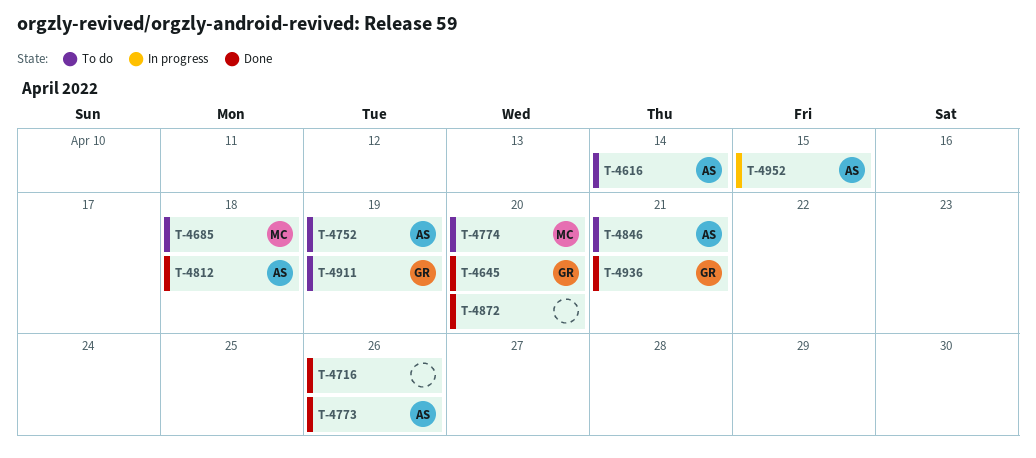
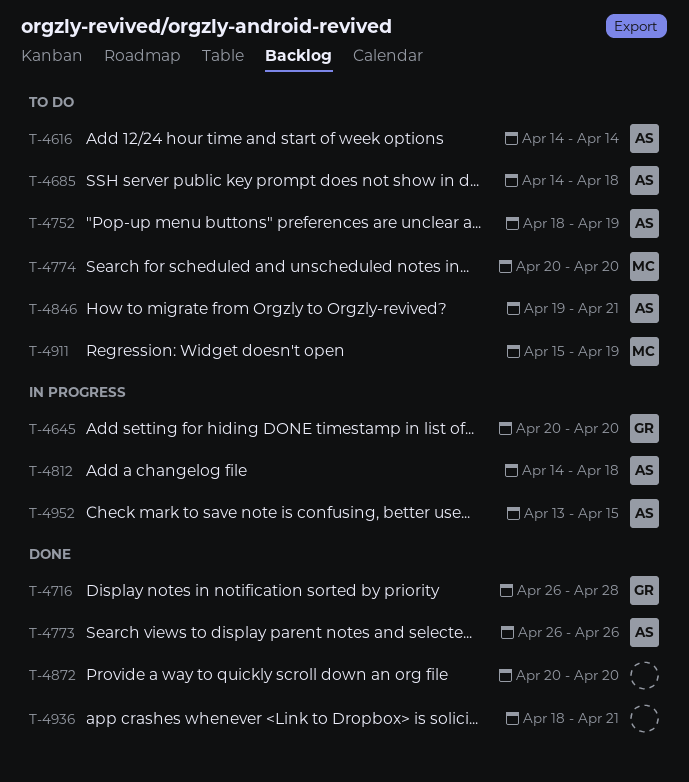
T-4645, status: Done -> In progress
T-4685, owner: MC -> AS
T-4716, owner: none -> GR
T-4716, due: Apr 26 -> Apr 28
T-4812, status: Done -> In progress
T-4911, owner: GR -> MC
T-4936, owner: GR -> none

